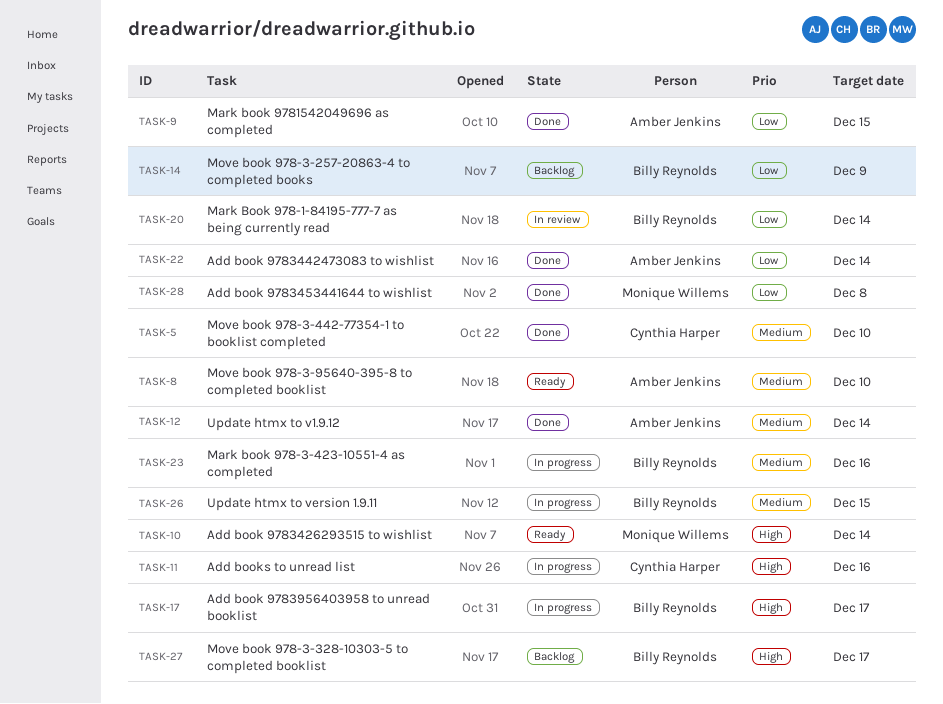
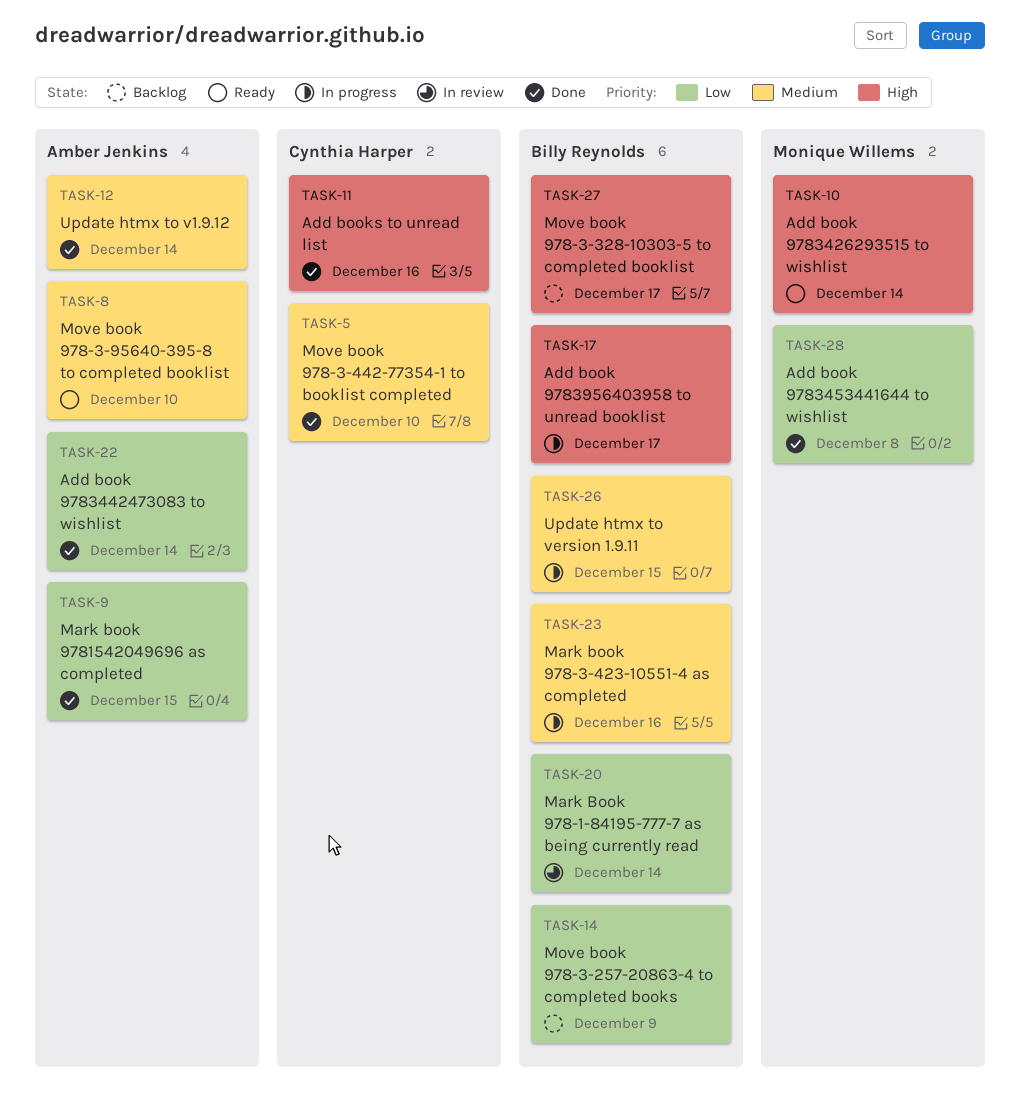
TASK-11, status: In progress -> Done

